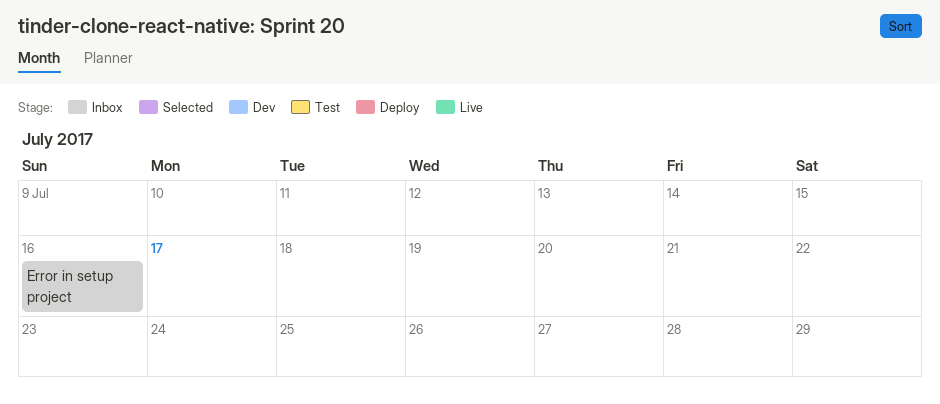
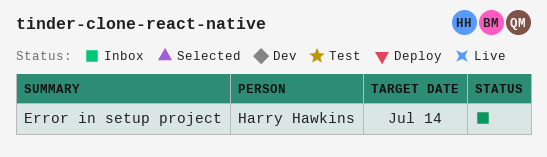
Error in setup project, due: Jul 16 -> Jul 14

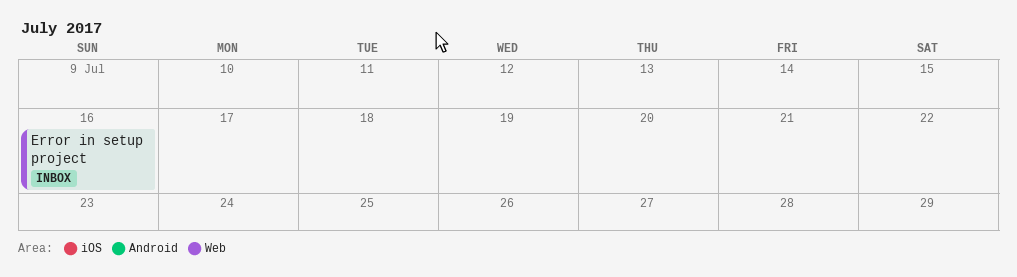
Error in setup project, due: Jul 14 -> Jul 16

